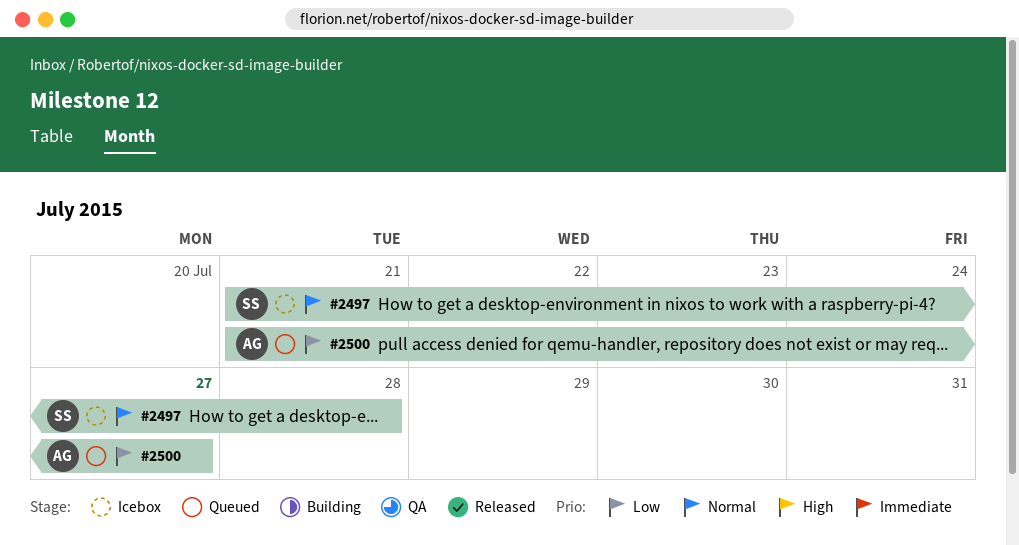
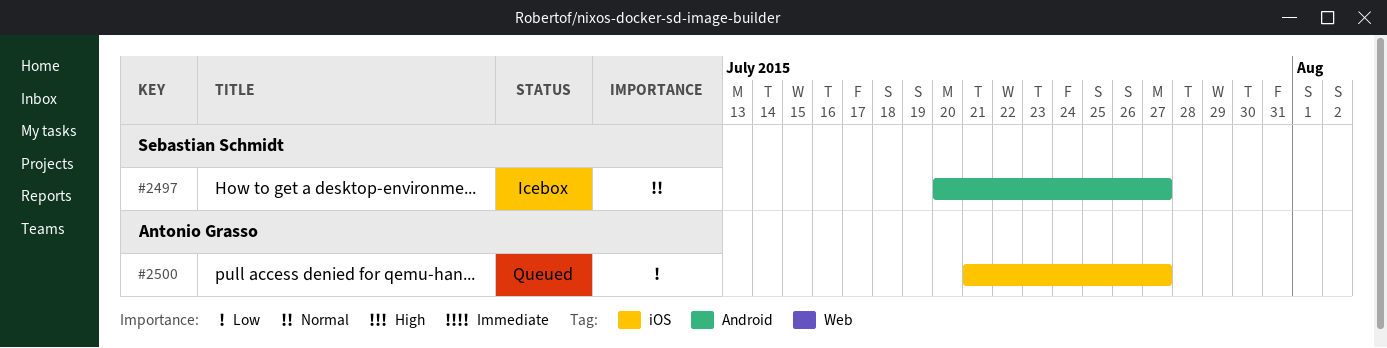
#2497, start: Jul 21 -> Jul 20
#2497, due: Jul 28 -> Jul 27

